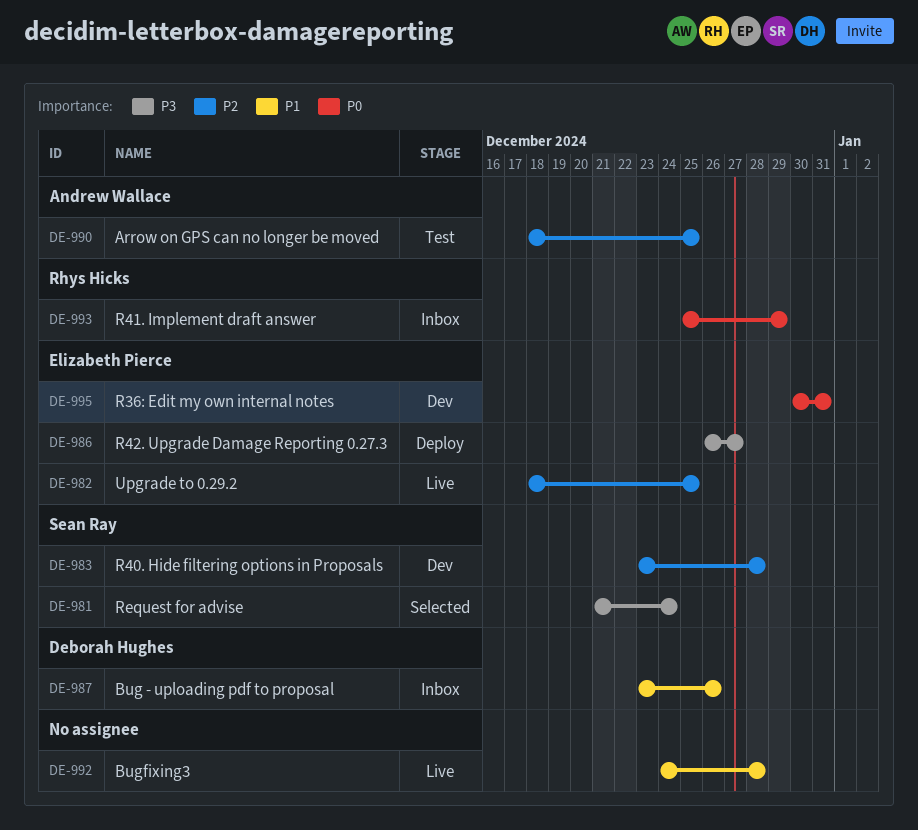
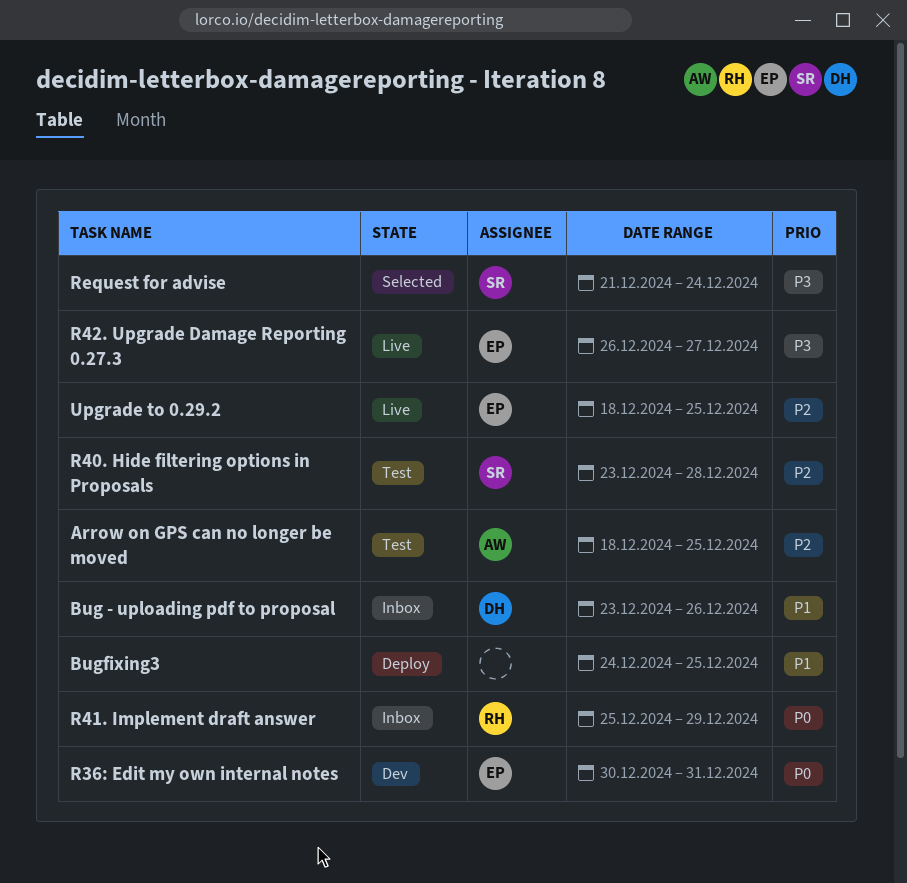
Bugfixing3, status: Live -> Deploy
Bugfixing3, due: Dec 28 -> Dec 25
R40. Hide filtering options in Proposals, status: Dev -> Test
R42. Upgrade Damage Reporting 0.27.3, status: Deploy -> Live

